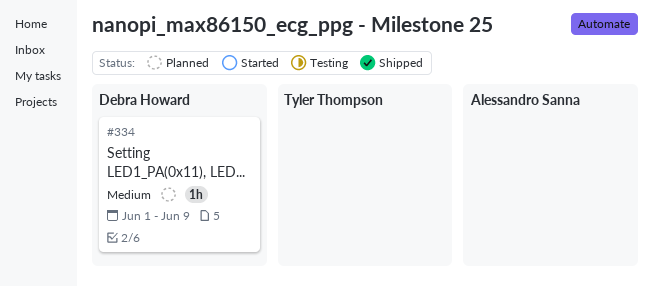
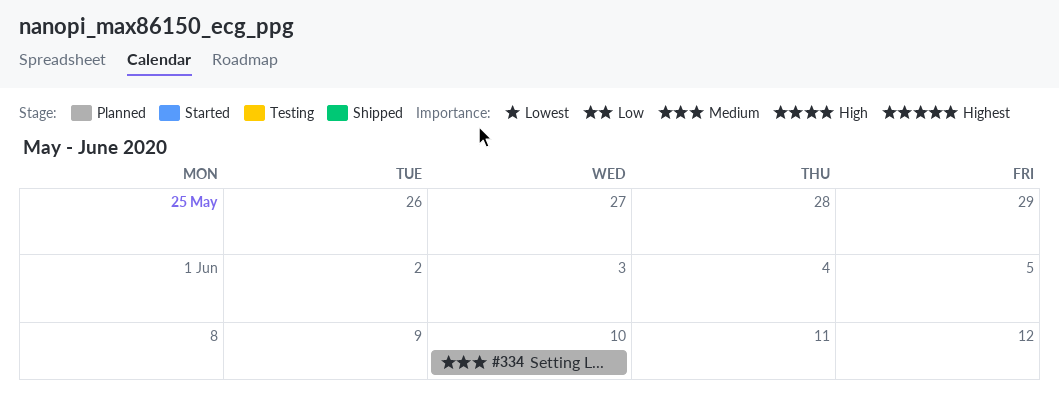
#334, start: Jun 1 -> Jun 10
#334, due: Jun 9 -> Jun 10

